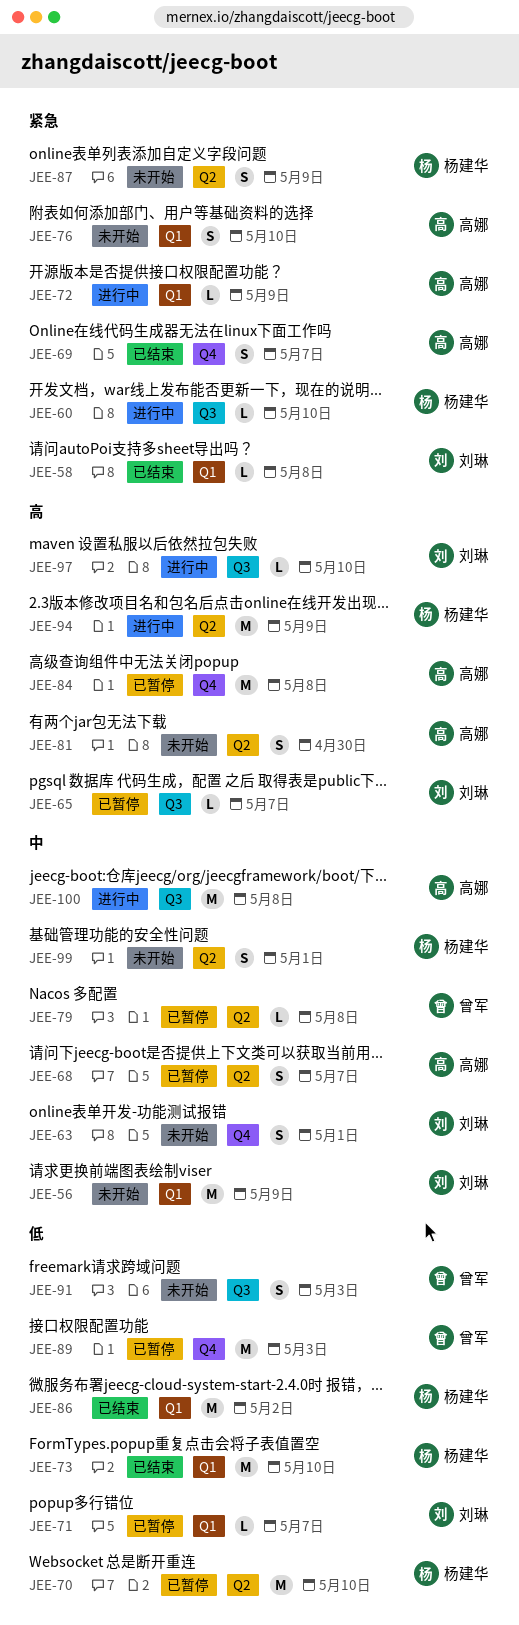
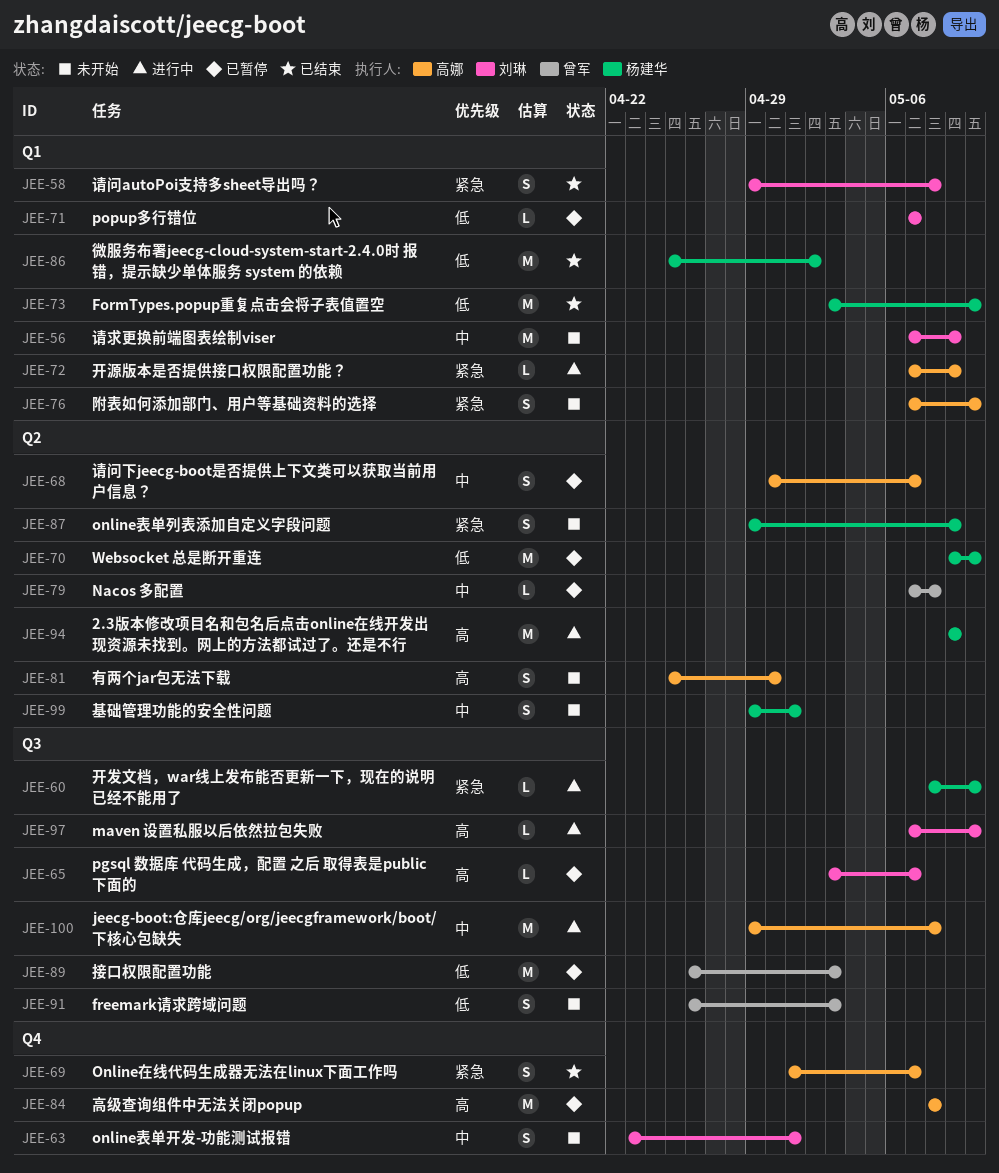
JEE-58, estimate: L -> S
JEE-89, label: Q4 -> Q3

